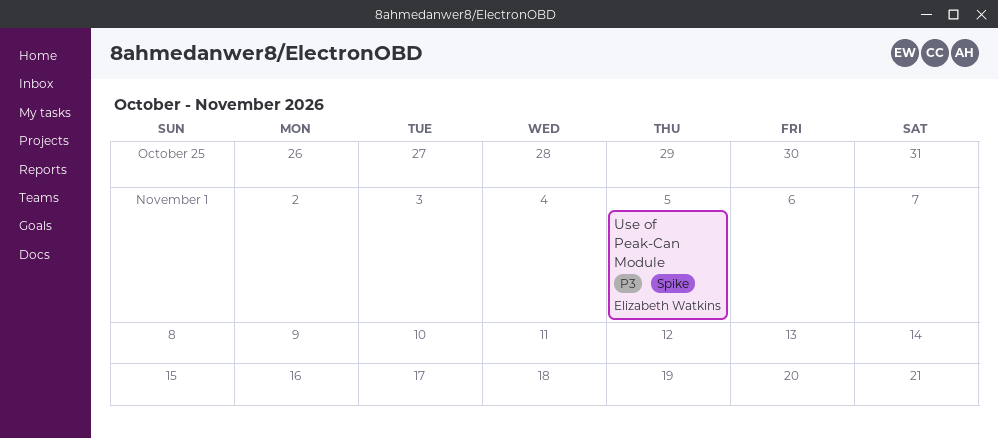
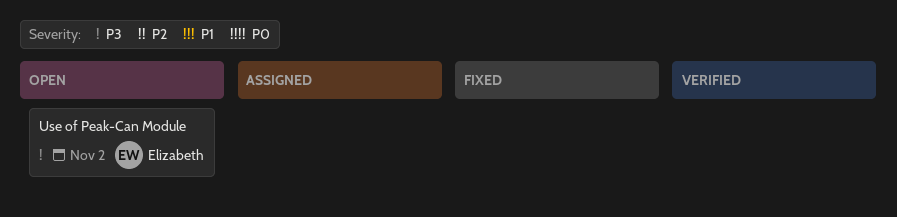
Use of Peak-Can Module, due: Nov 5 -> Nov 2

